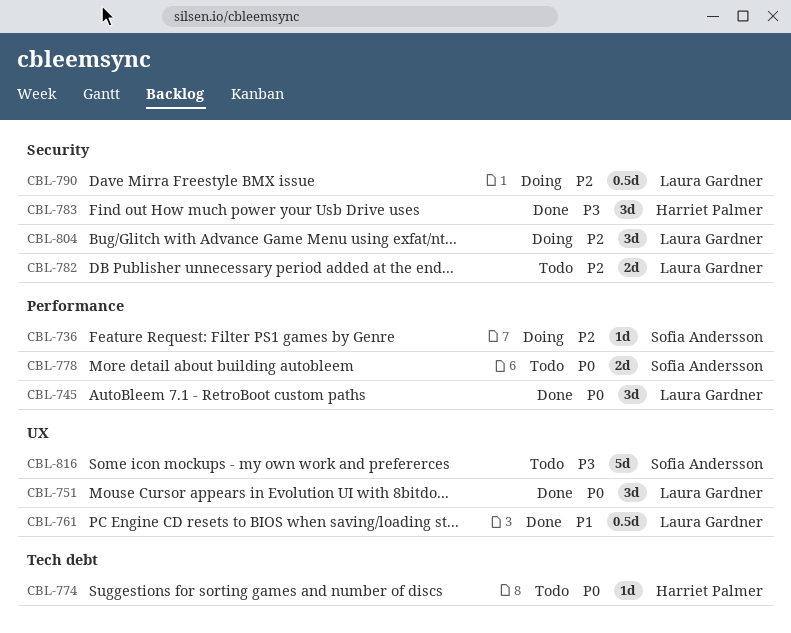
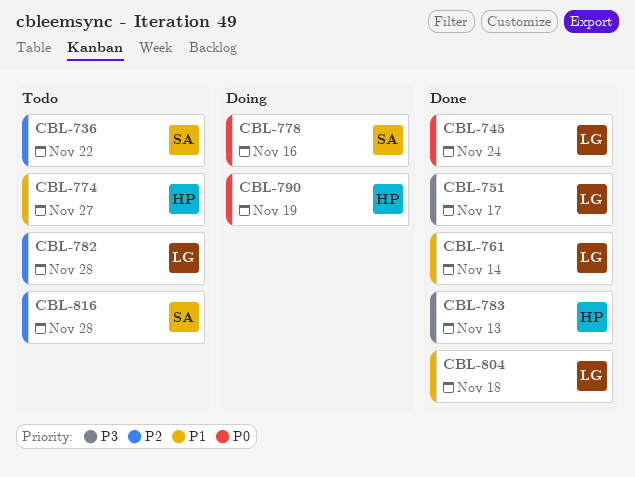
CBL-736, status: Doing -> Todo
CBL-751, priority: P0 -> P3
CBL-774, priority: P0 -> P1
CBL-778, status: Todo -> Doing
CBL-790, owner: Laura Gardner -> Harriet Palmer
CBL-790, priority: P2 -> P0
CBL-804, status: Doing -> Done
CBL-804, priority: P2 -> P1
CBL-816, priority: P3 -> P2

